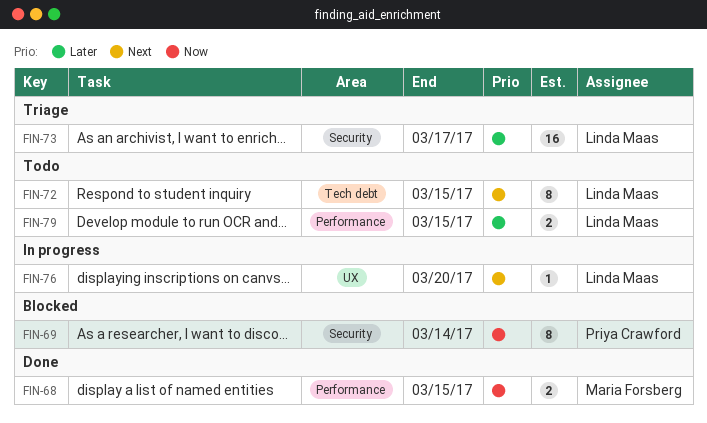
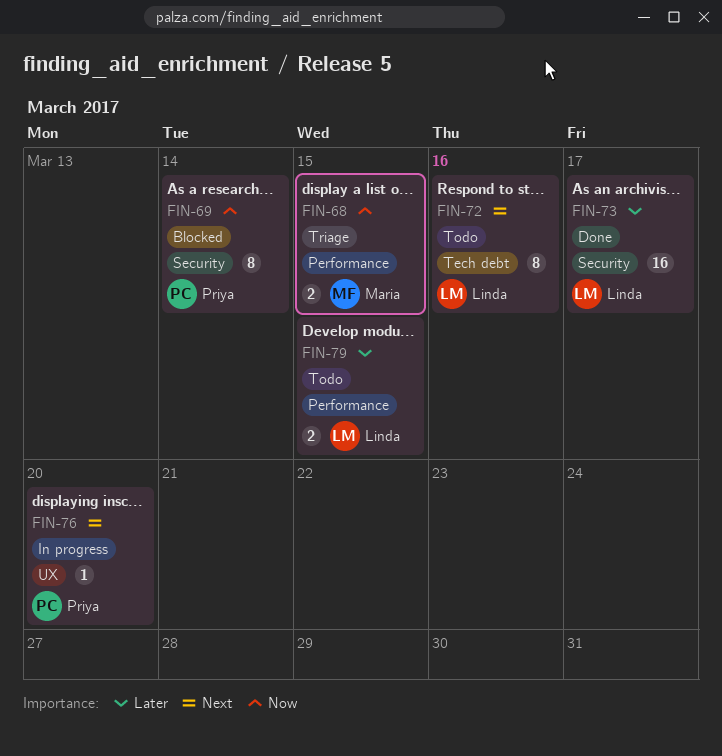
FIN-68, status: Done -> Triage
FIN-72, due: Mar 15 -> Mar 16
FIN-73, status: Triage -> Done
FIN-76, owner: Linda Maas -> Priya Crawford

